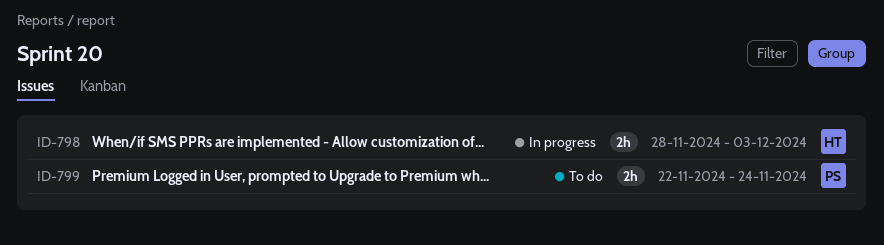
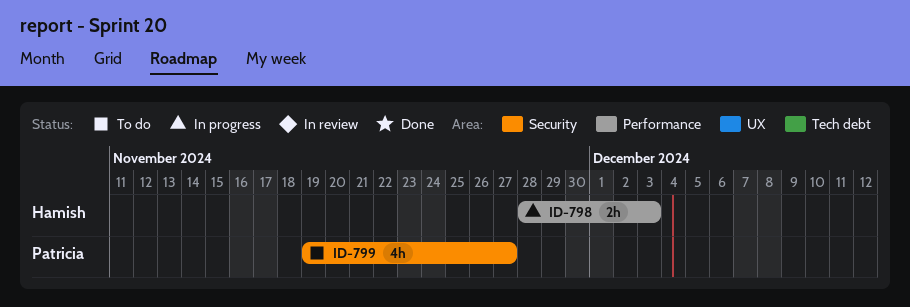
ID-799, estimate: 2h -> 4h
ID-799, start: Nov 22 -> Nov 19
ID-799, due: Nov 24 -> Nov 27

